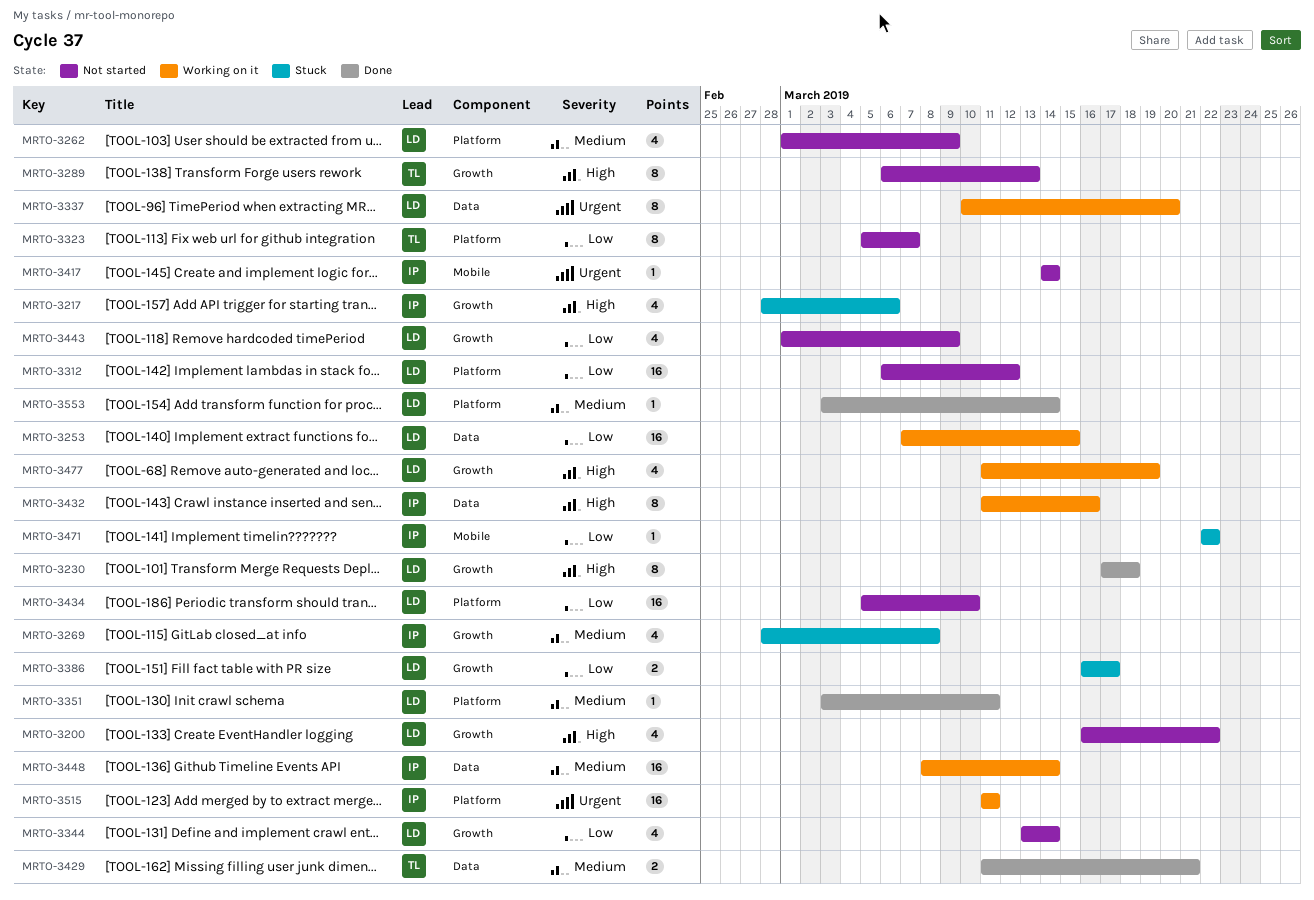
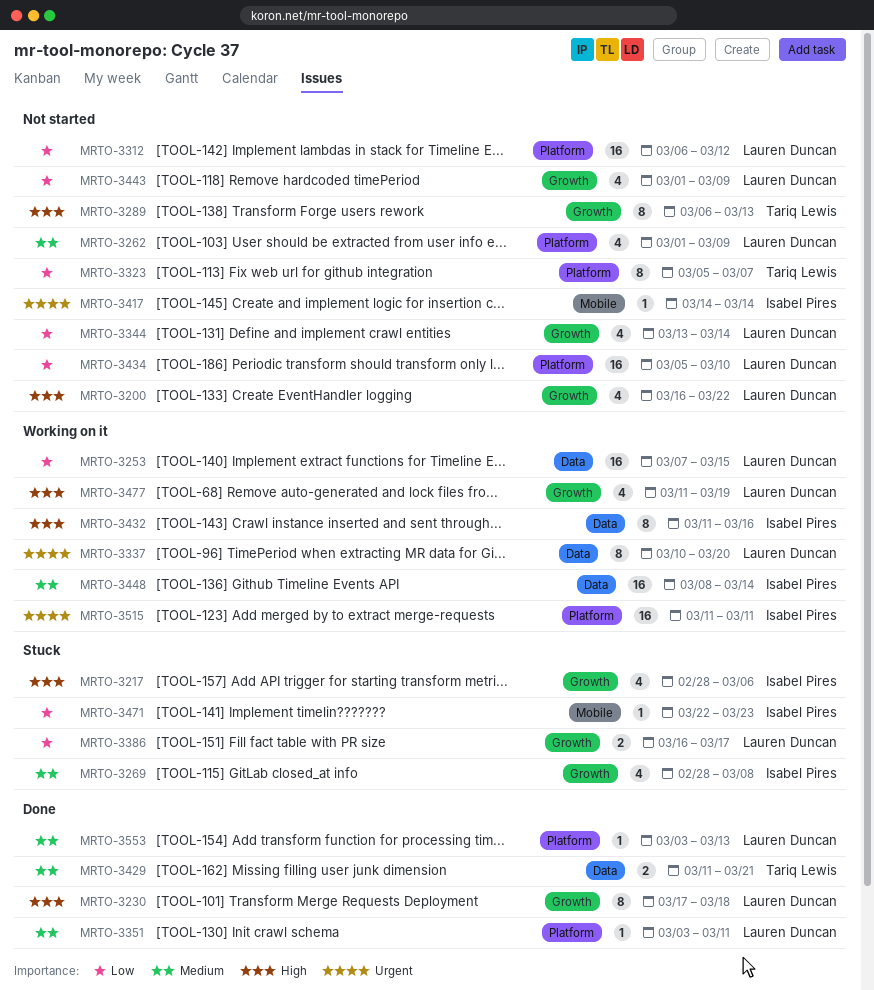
MRTO-3471, due: Mar 22 -> Mar 23
MRTO-3553, due: Mar 14 -> Mar 13

